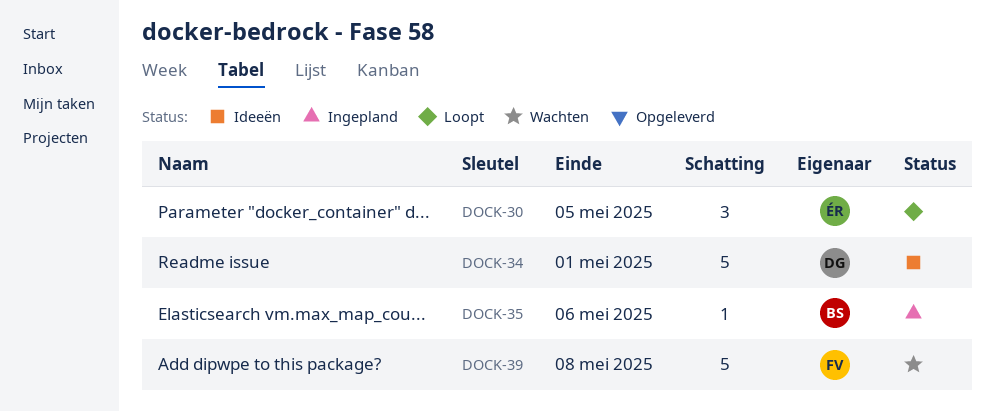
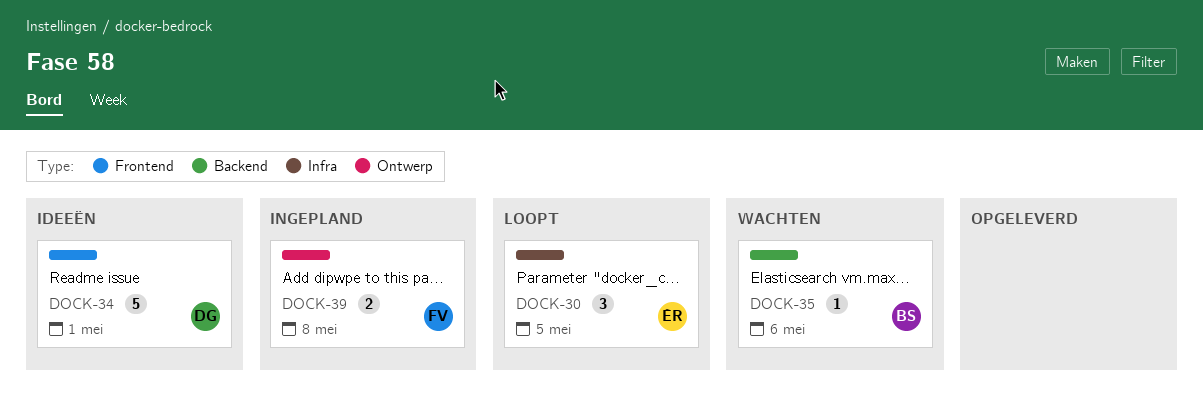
DOCK-35, status: Ingepland -> Wachten
DOCK-39, status: Wachten -> Ingepland
DOCK-39, estimate: 5 -> 2

